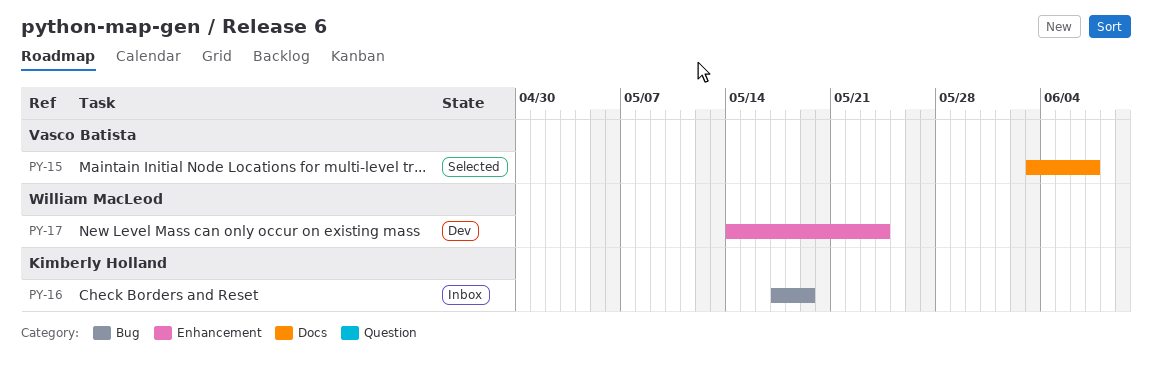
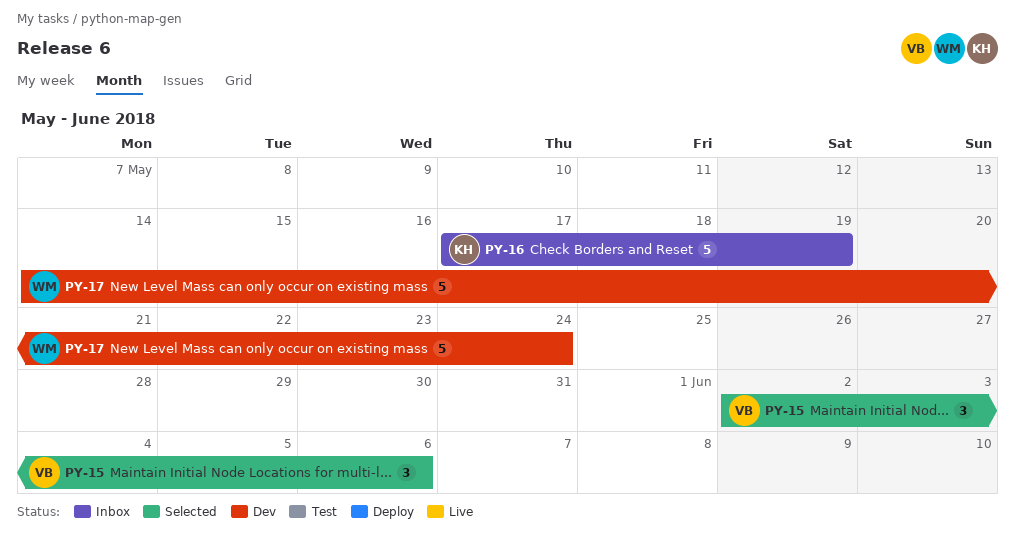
PY-15, start: Jun 3 -> Jun 2
PY-15, due: Jun 7 -> Jun 6

